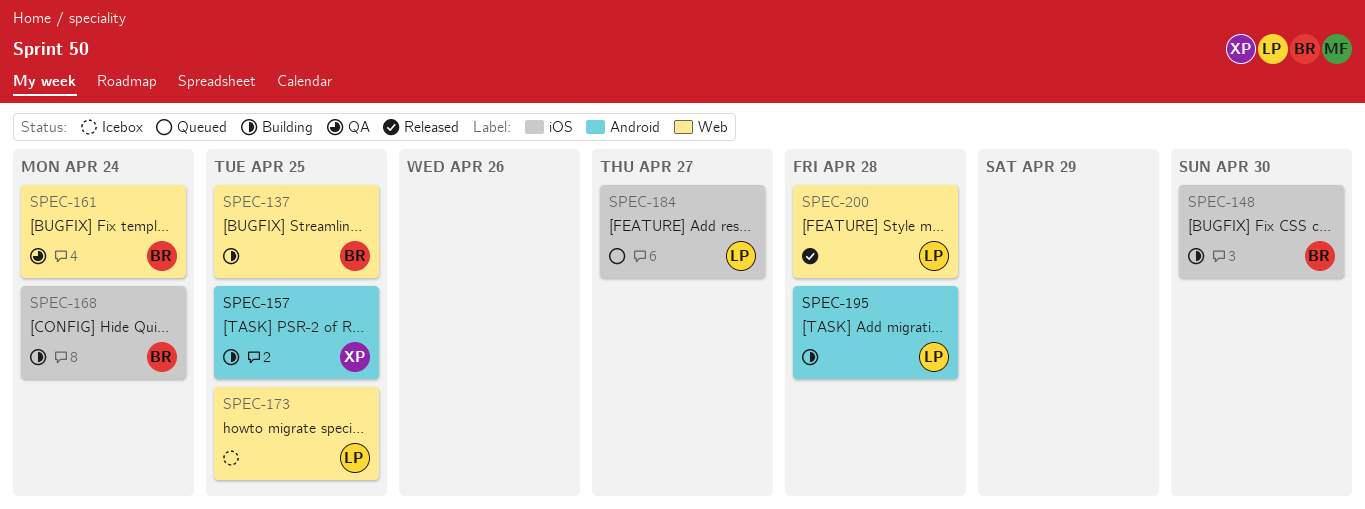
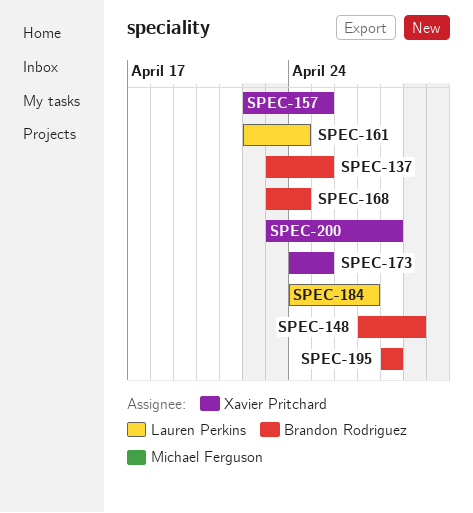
SPEC-148, due: Apr 30 -> Apr 29
SPEC-161, owner: Brandon Rodriguez -> Lauren Perkins
SPEC-173, owner: Lauren Perkins -> Xavier Pritchard
SPEC-195, owner: Lauren Perkins -> Brandon Rodriguez
SPEC-200, owner: Lauren Perkins -> Xavier Pritchard

